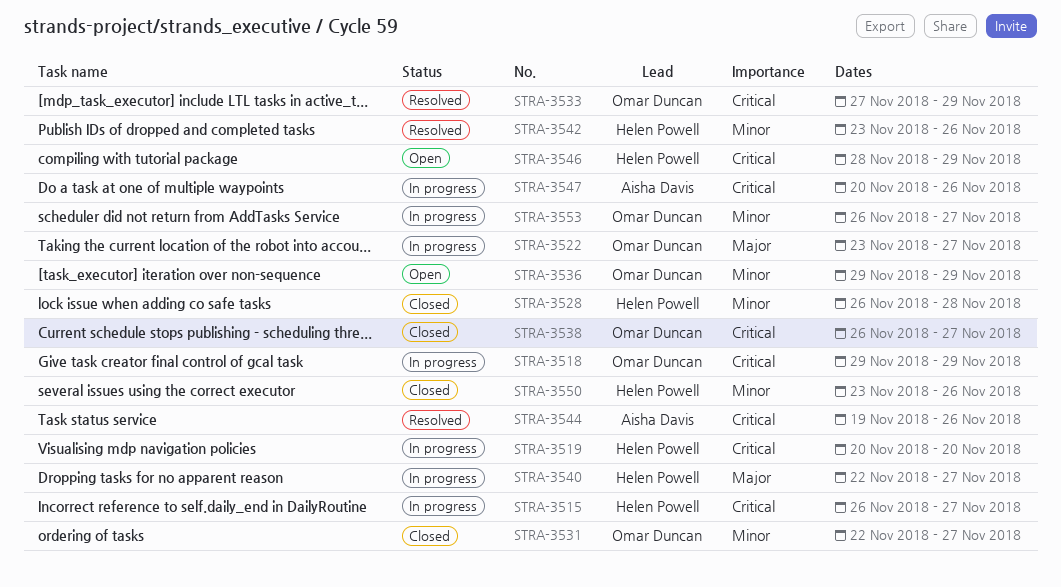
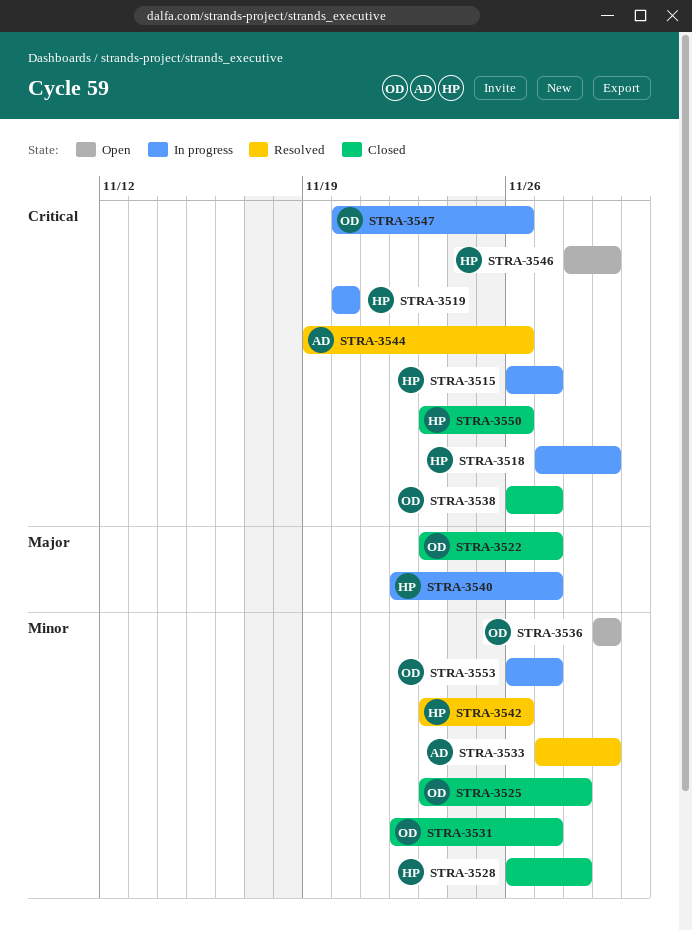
STRA-3518, owner: Omar Duncan -> Helen Powell
STRA-3518, start: Nov 29 -> Nov 27
STRA-3522, status: In progress -> Closed
STRA-3525: none -> present
STRA-3533, owner: Omar Duncan -> Aisha Davis
STRA-3533, priority: Critical -> Minor
STRA-3547, owner: Aisha Davis -> Omar Duncan
STRA-3550, priority: Minor -> Critical

